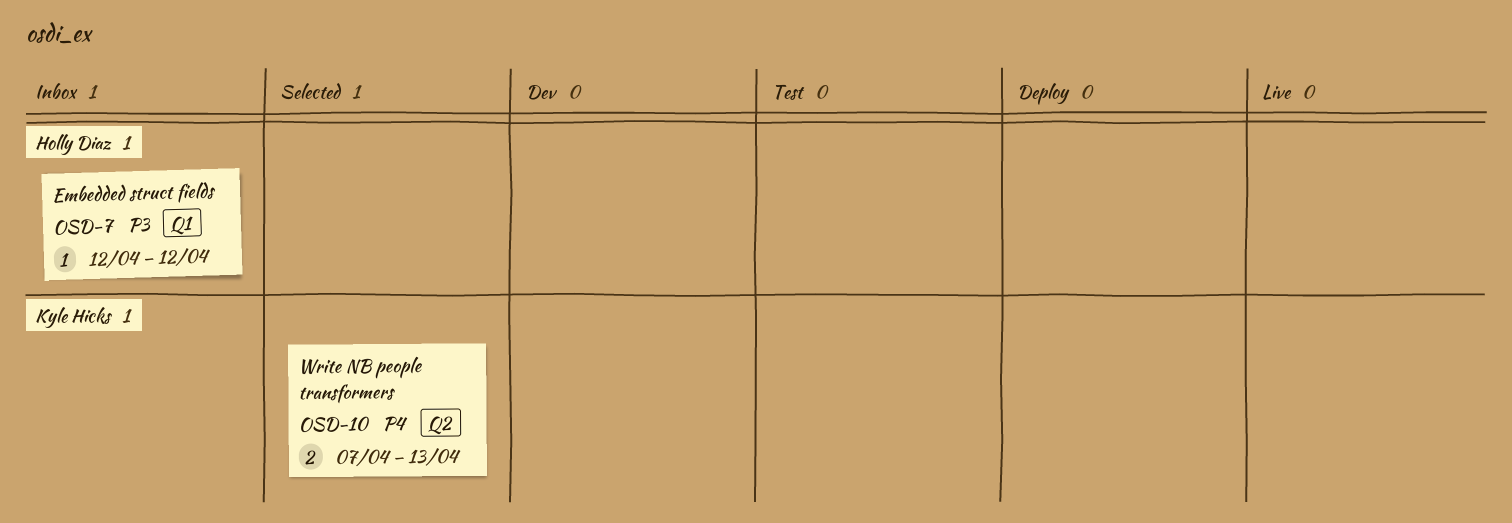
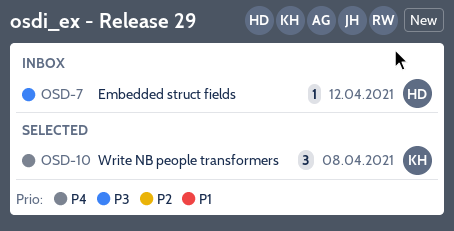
OSD-10, estimate: 2 -> 3
OSD-10, due: Apr 13 -> Apr 8

